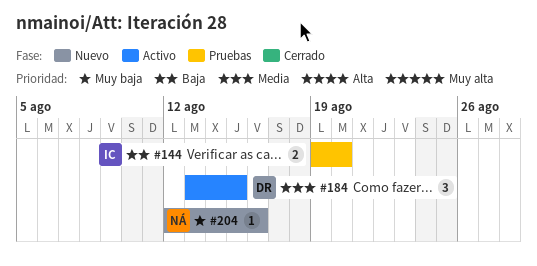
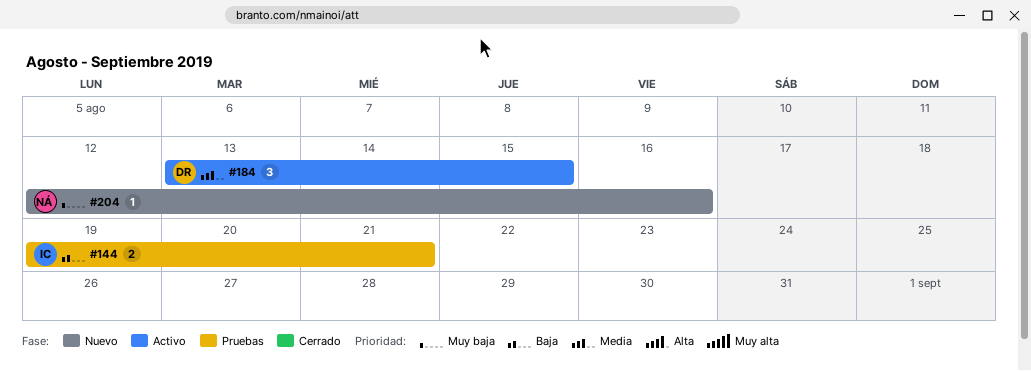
#144, due: Aug 20 -> Aug 21

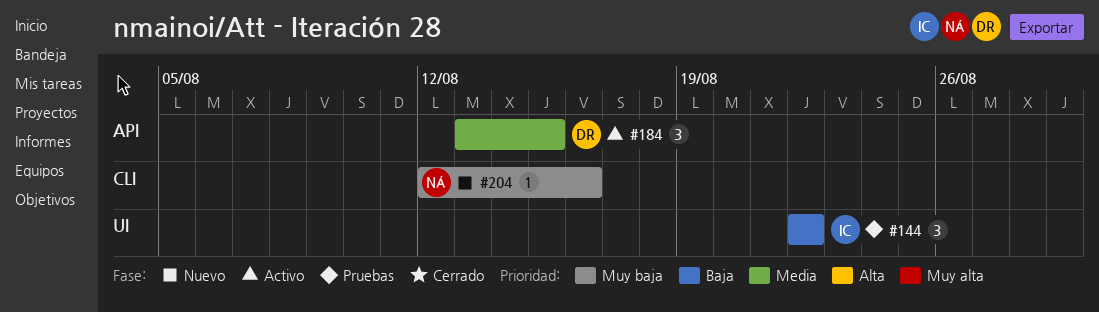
#144, estimate: 2 -> 3
#144, start: Aug 19 -> Aug 22
#144, due: Aug 21 -> Aug 22

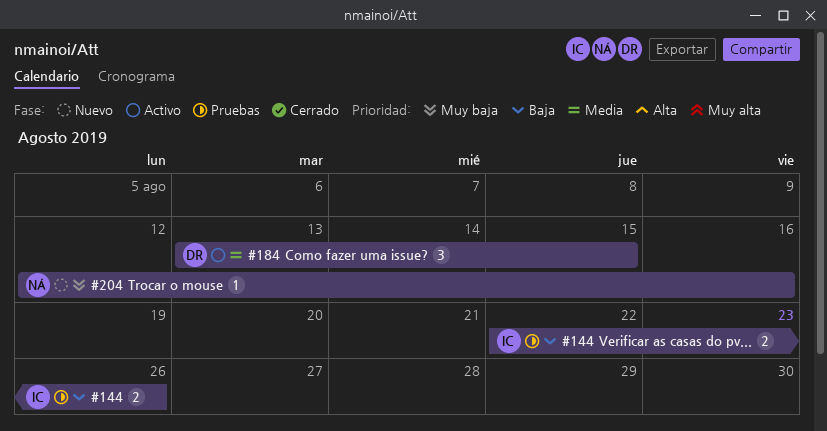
#144, estimate: 3 -> 2
#144, due: Aug 22 -> Aug 26

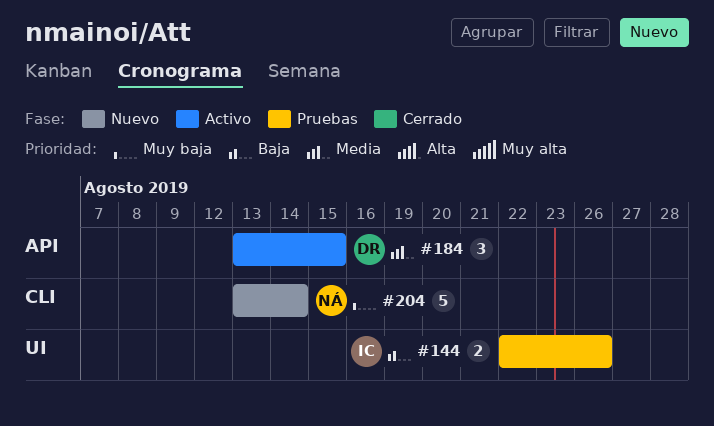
#204, estimate: 1 -> 5
#204, start: Aug 12 -> Aug 13
#204, due: Aug 16 -> Aug 14

